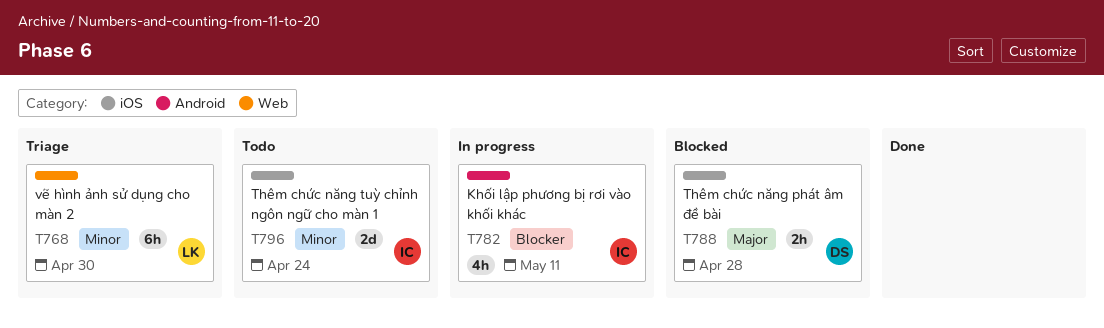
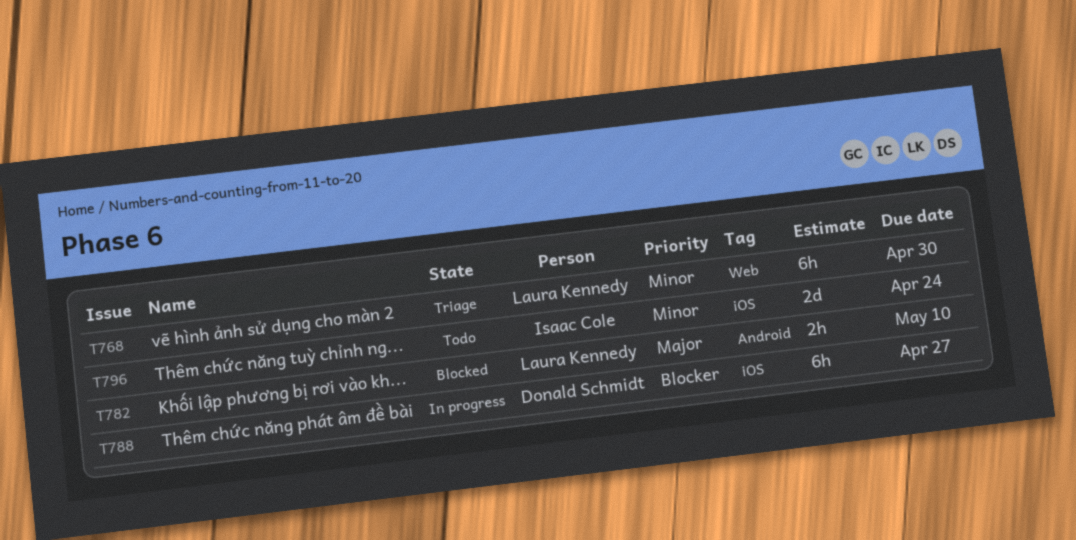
T782, status: In progress -> Blocked
T782, owner: Isaac Cole -> Laura Kennedy
T782, priority: Blocker -> Major
T782, estimate: 4h -> 2h
T782, due: May 11 -> May 10
T788, status: Blocked -> In progress
T788, priority: Major -> Blocker
T788, estimate: 2h -> 6h
T788, due: Apr 28 -> Apr 27

